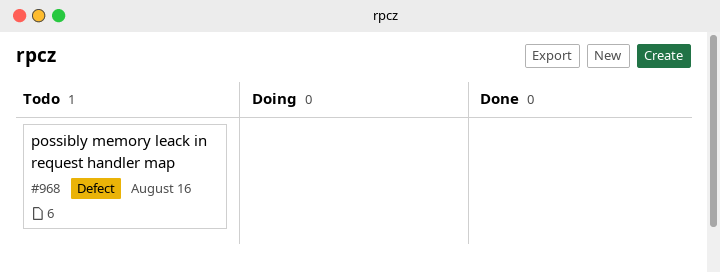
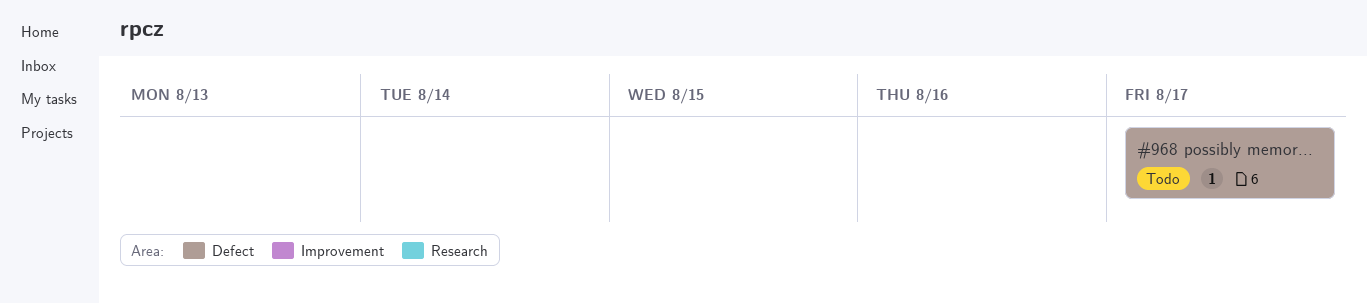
#968, due: Aug 16 -> Aug 17

